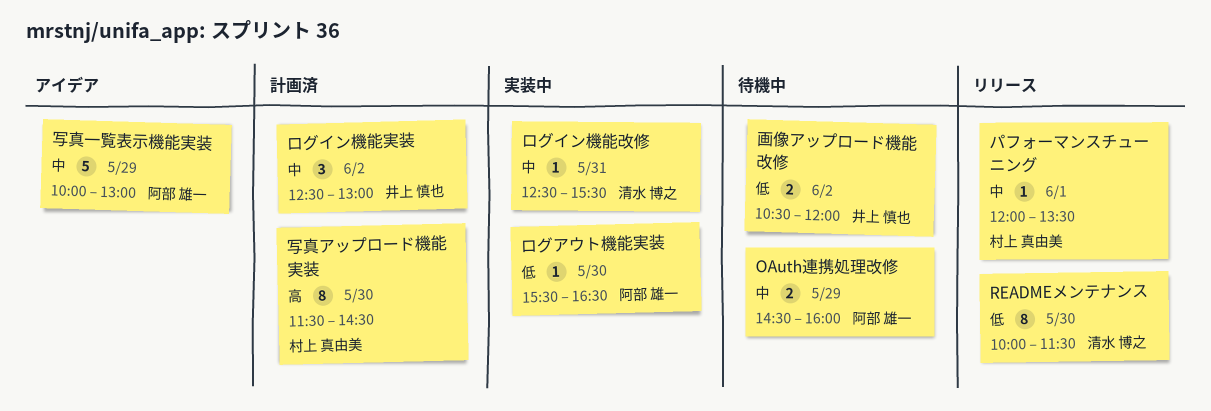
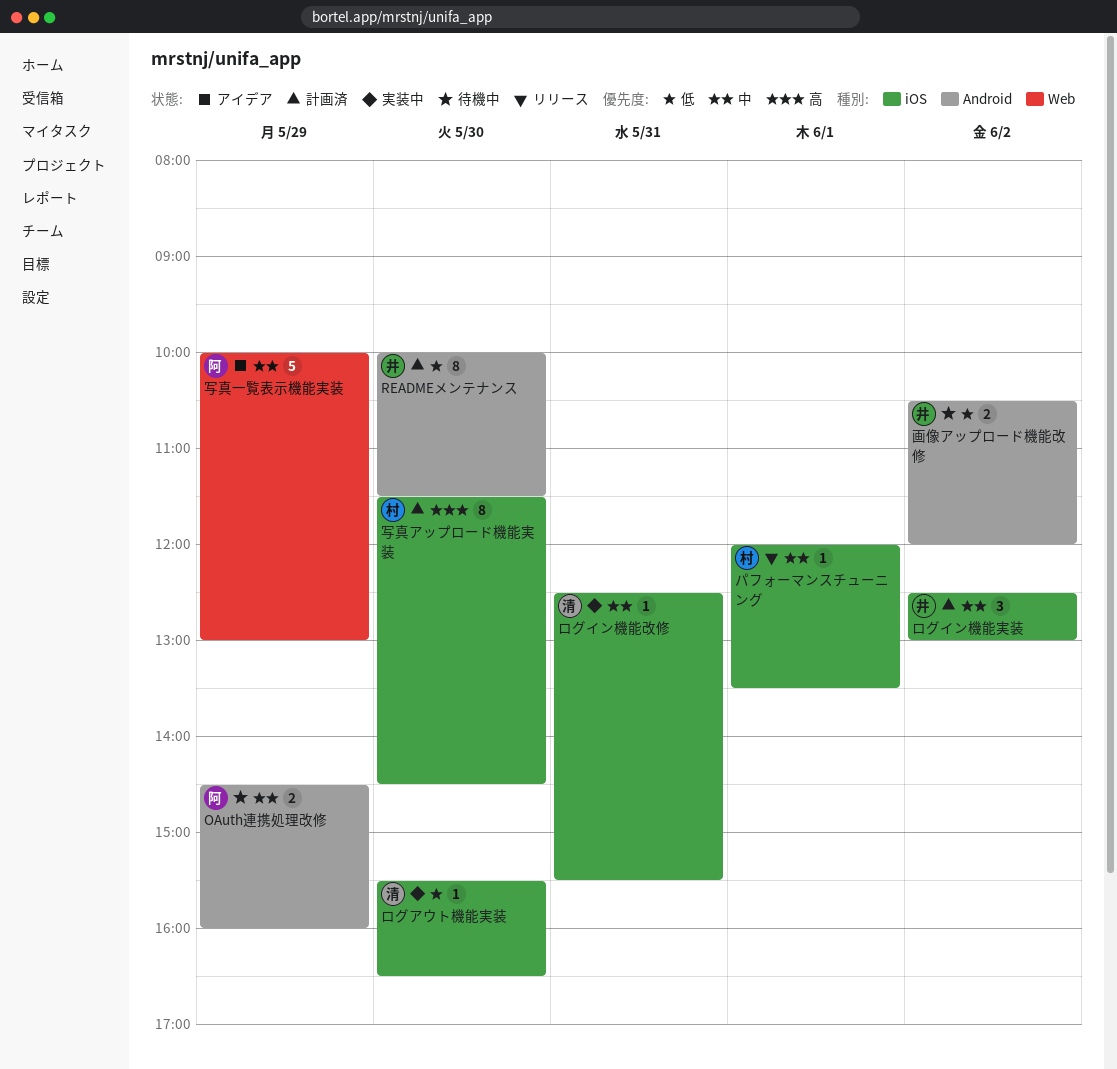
READMEメンテナンス, status: リリース -> 計画済
READMEメンテナンス, owner: 清水 博之 -> 井上 慎也
ログアウト機能実装, owner: 阿部 雄一 -> 清水 博之

